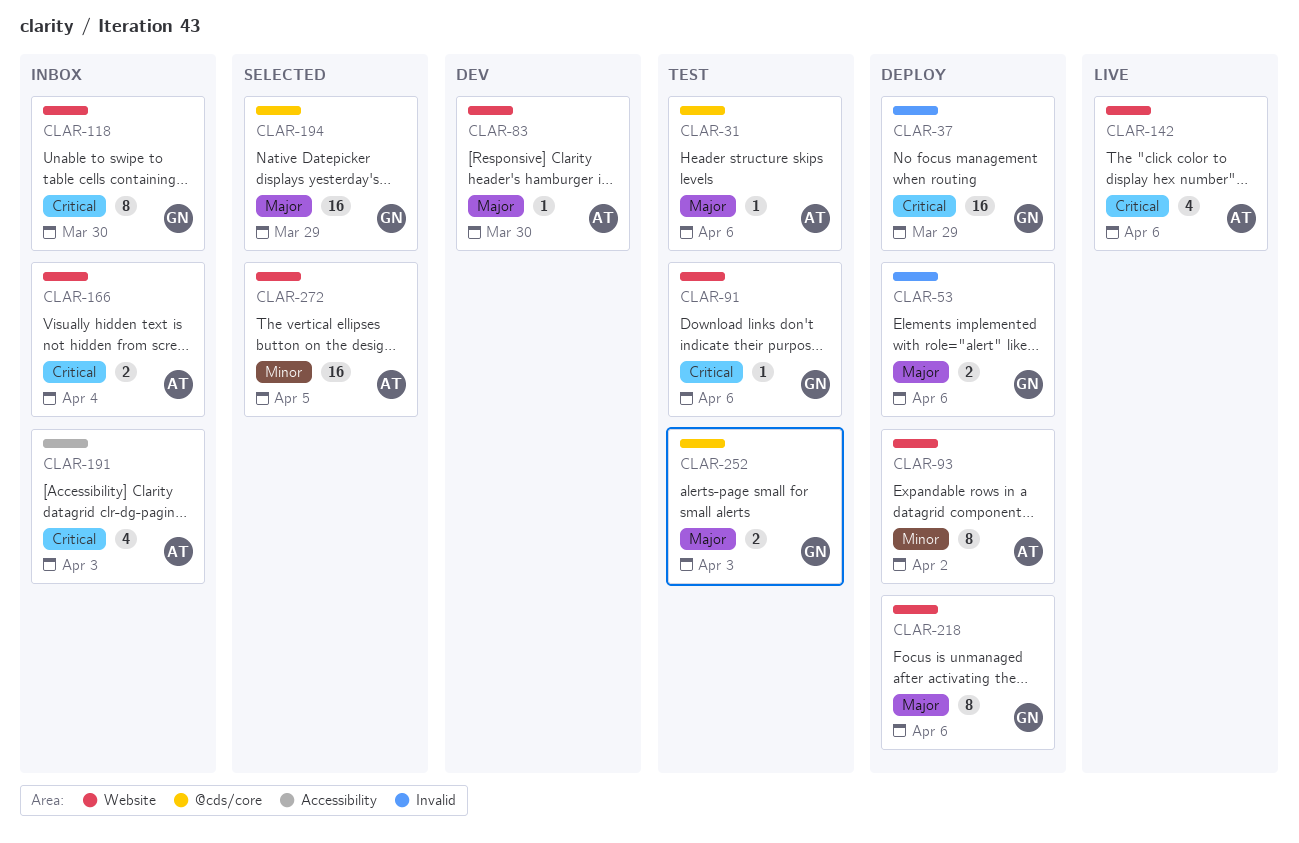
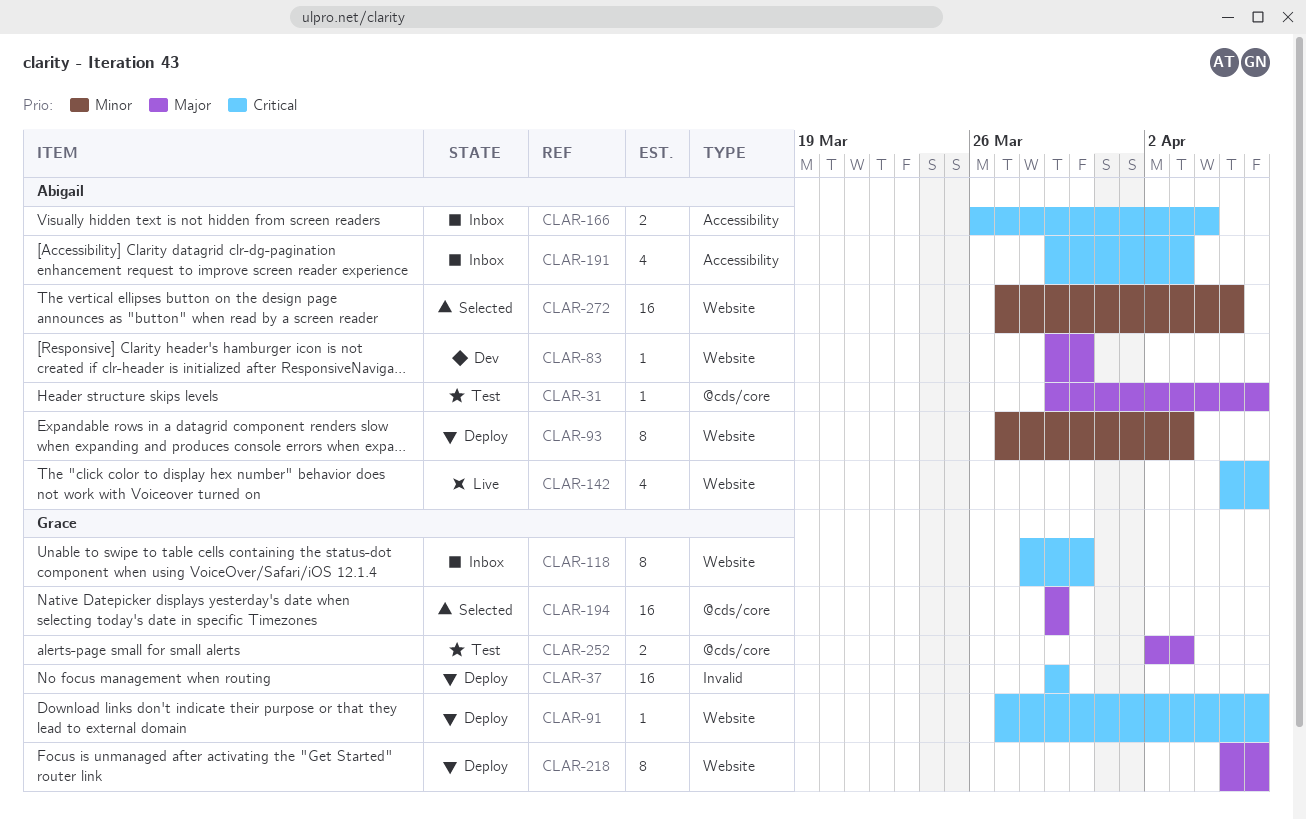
CLAR-53: present -> none
CLAR-91, status: Test -> Deploy
CLAR-93, due: Apr 2 -> Apr 3
CLAR-166, label: Website -> Accessibility

